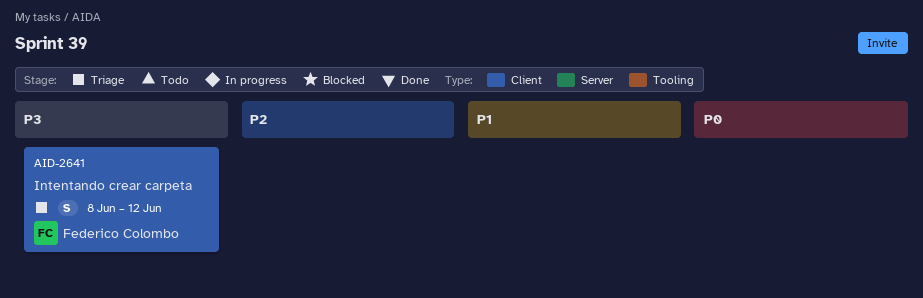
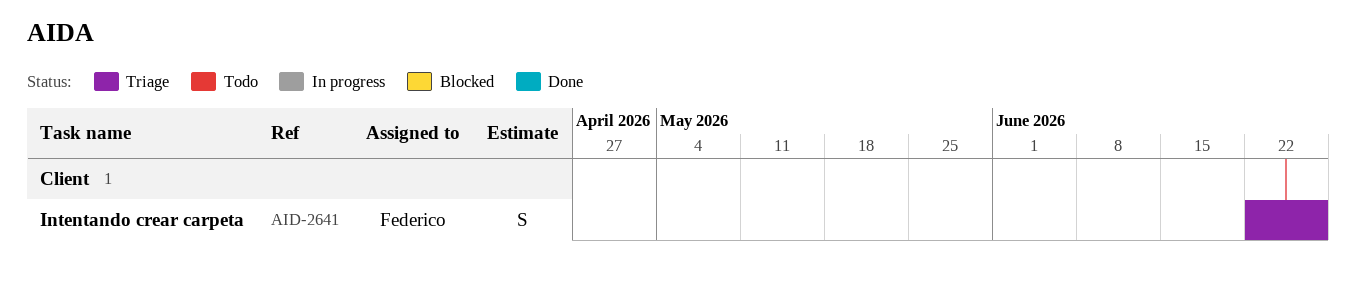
AID-2641, start: Jun 8 -> Jun 22
AID-2641, due: Jun 12 -> Jun 26

